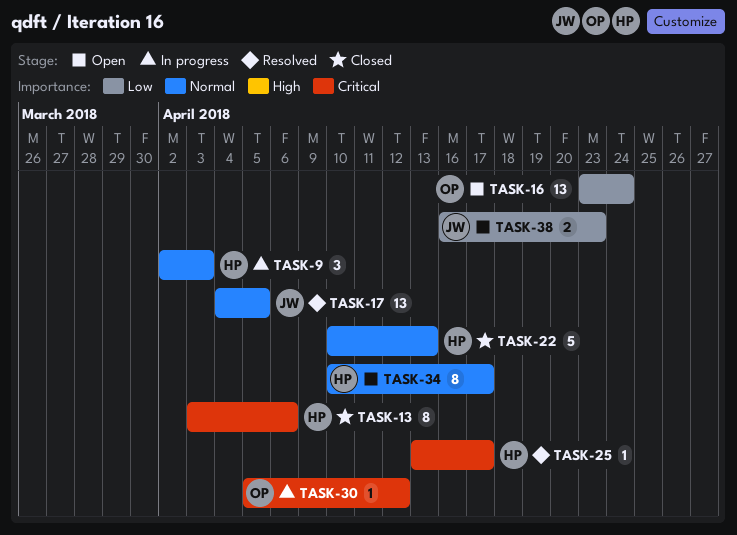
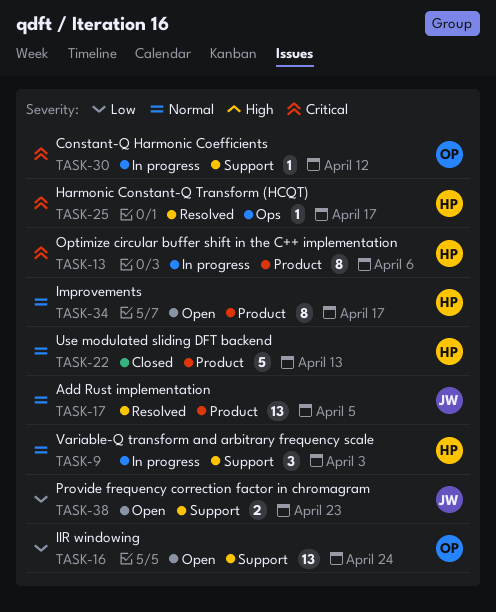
TASK-13, status: Closed -> In progress

